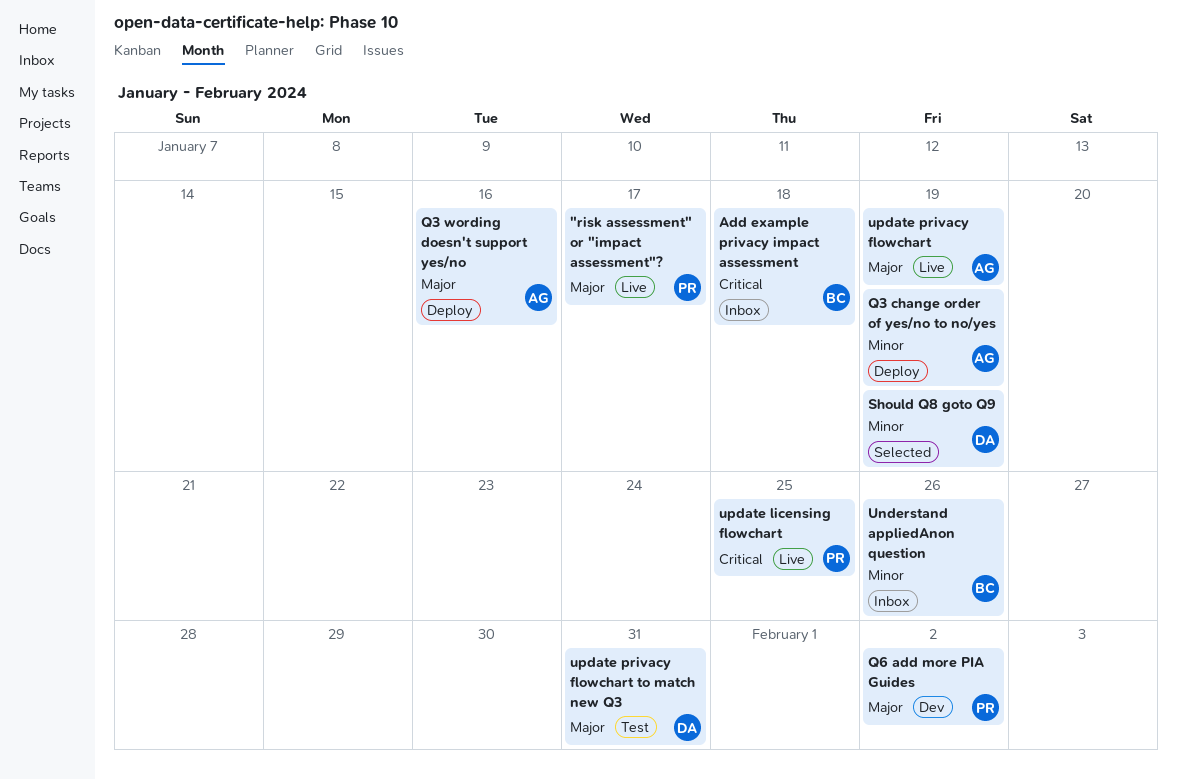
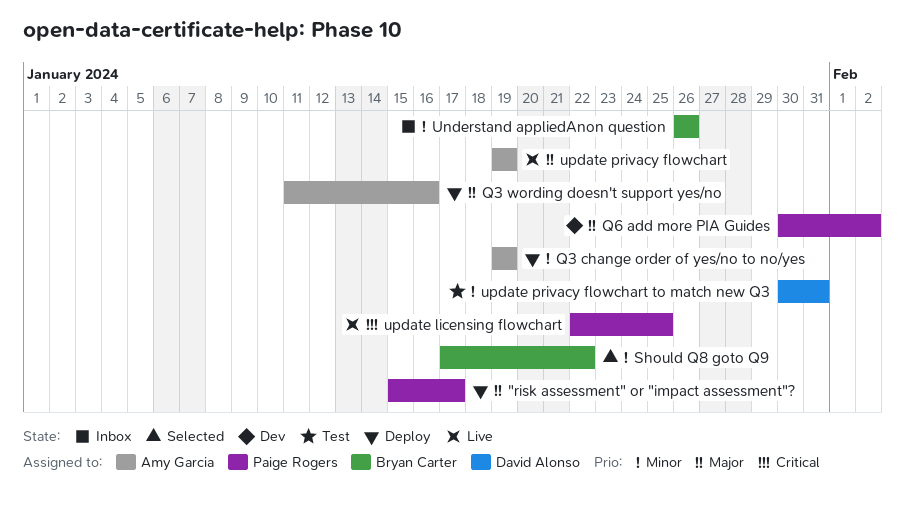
"risk assessment" or "impact assessment"?, status: Live -> Deploy
Add example privacy impact assessment: present -> none
Should Q8 goto Q9, owner: David Alonso -> Bryan Carter
Should Q8 goto Q9, due: Jan 19 -> Jan 22
update privacy flowchart to match new Q3, priority: Major -> Minor

